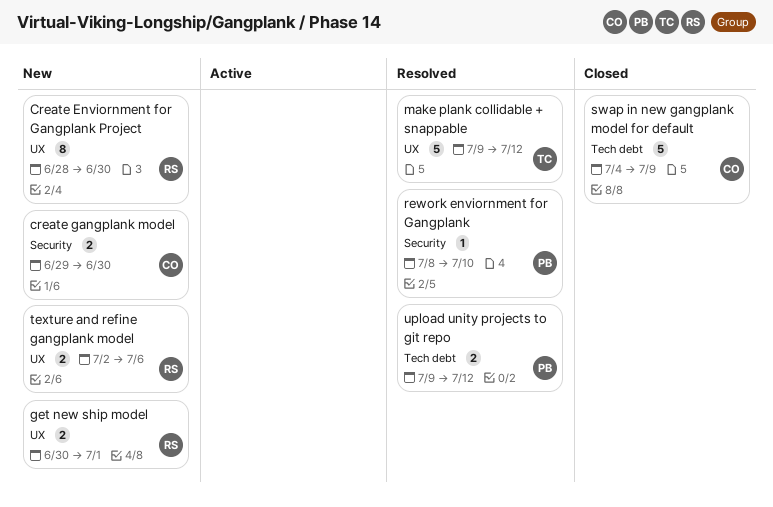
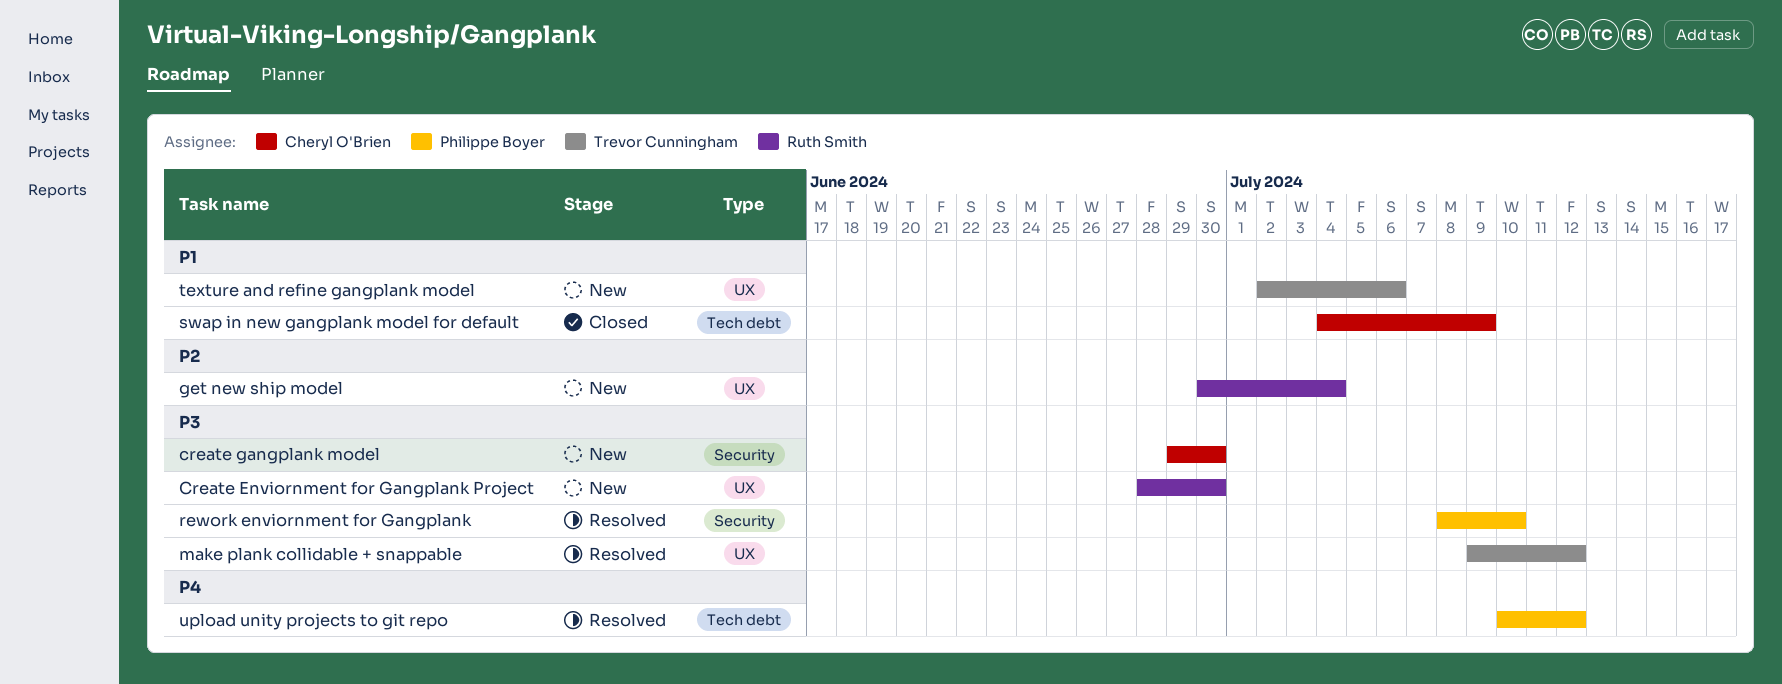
get new ship model, due: Jul 1 -> Jul 4
texture and refine gangplank model, owner: Ruth Smith -> Trevor Cunningham
upload unity projects to git repo, start: Jul 9 -> Jul 10

